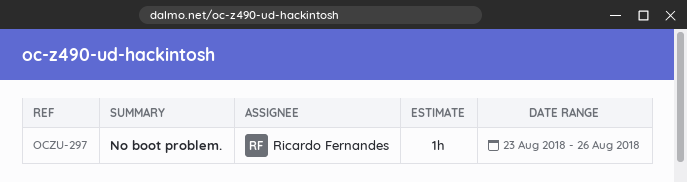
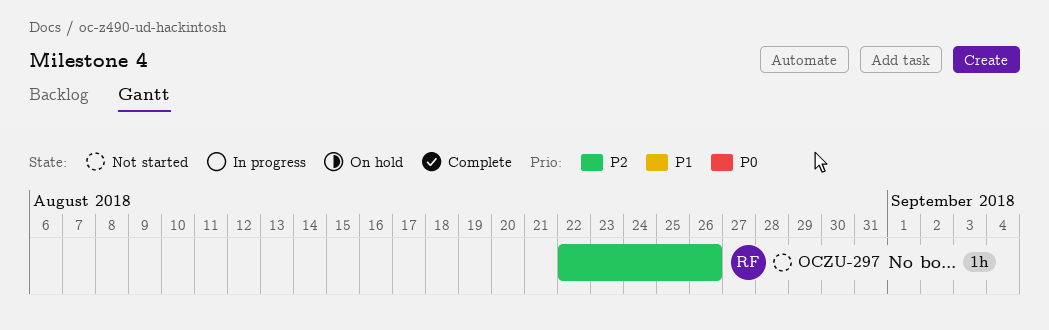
OCZU-297, start: Aug 23 -> Aug 22

